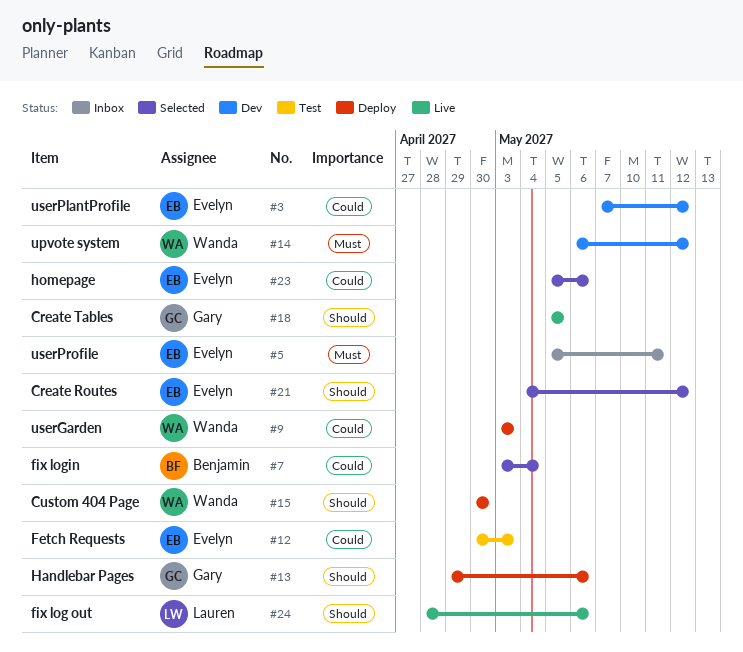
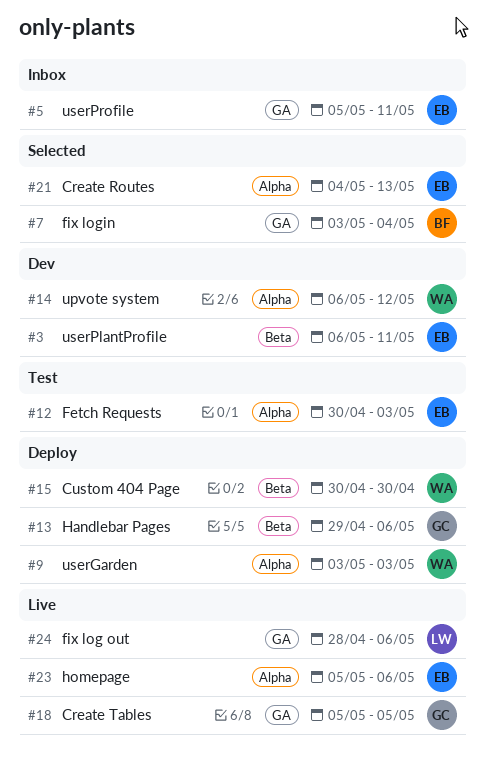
#3, start: May 7 -> May 6
#3, due: May 12 -> May 11
#21, due: May 12 -> May 13
#23, status: Selected -> Live

